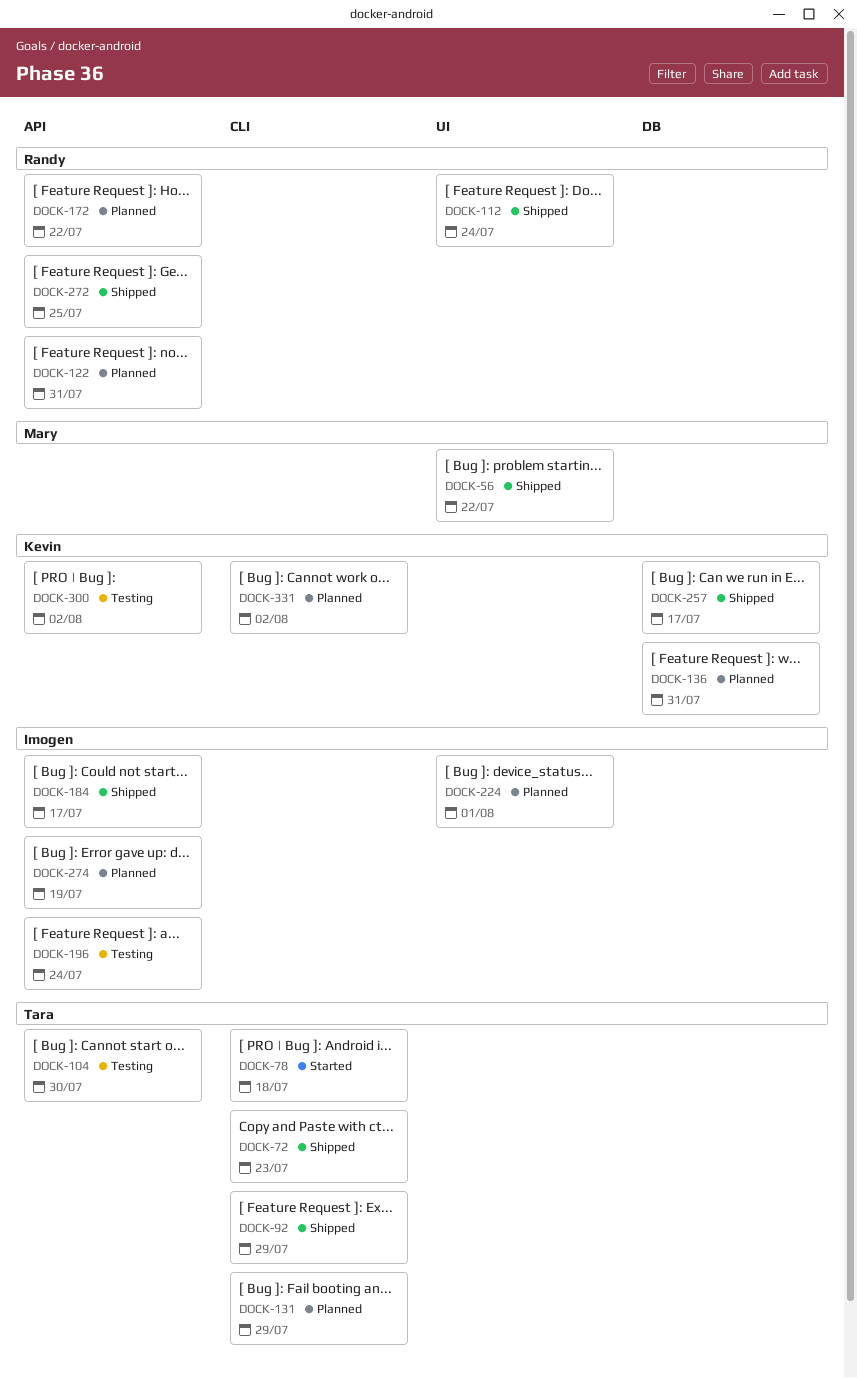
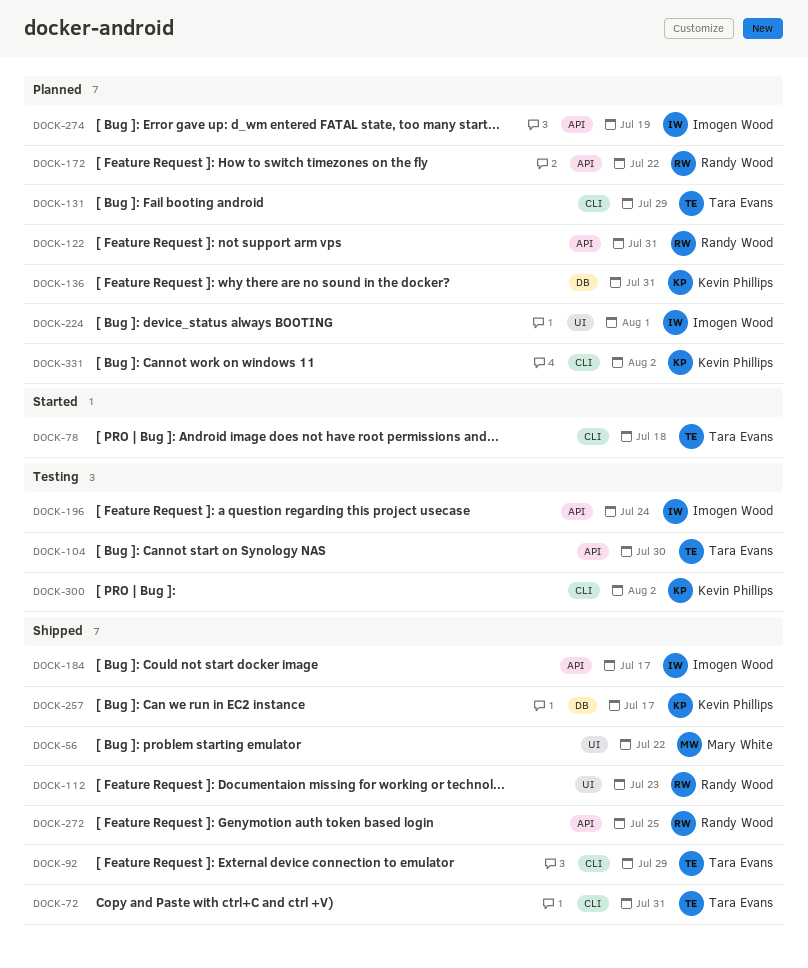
DOCK-72, due: Jul 23 -> Jul 31
DOCK-112, due: Jul 24 -> Jul 23
DOCK-300, label: API -> CLI

